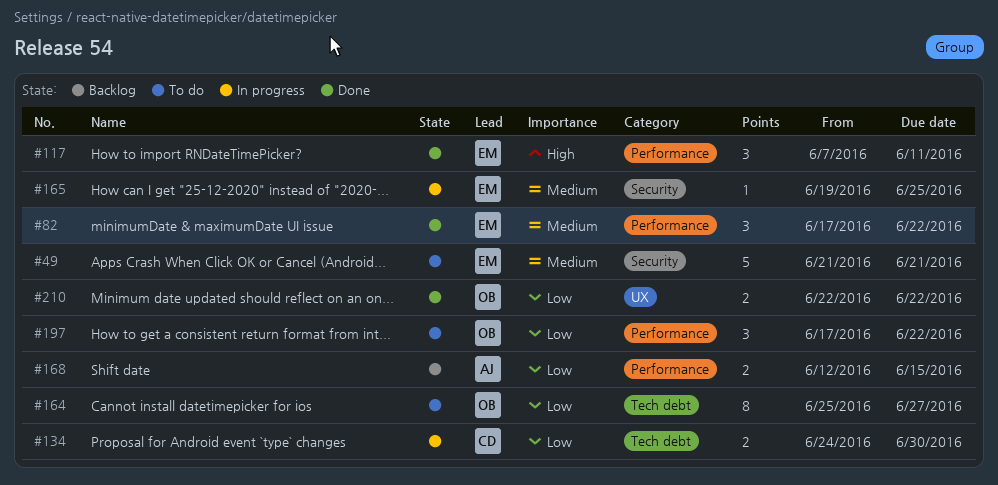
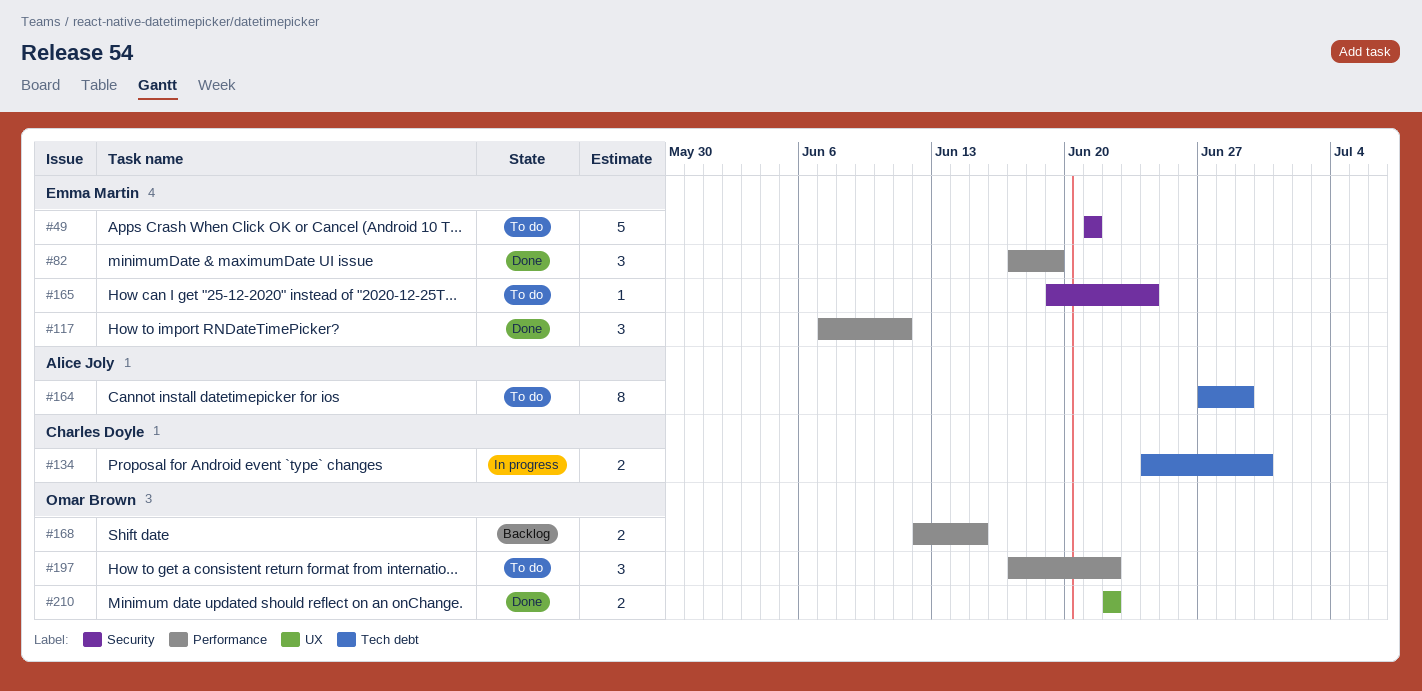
#82, due: Jun 22 -> Jun 19
#164, owner: Omar Brown -> Alice Joly
#164, start: Jun 25 -> Jun 27
#164, due: Jun 27 -> Jun 29
#165, status: In progress -> To do
#165, due: Jun 25 -> Jun 24
#168, owner: Alice Joly -> Omar Brown

